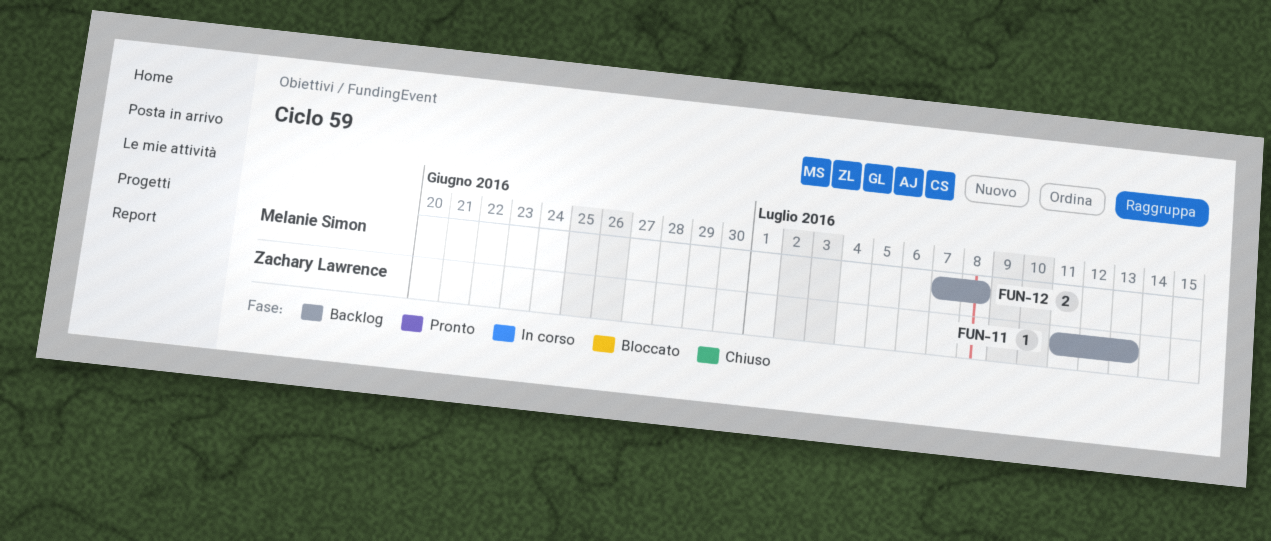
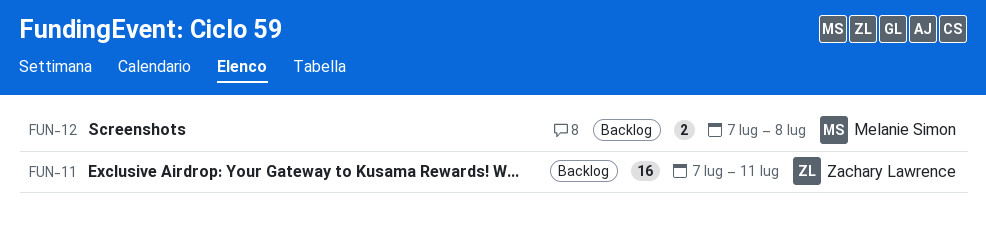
FUN-11, estimate: 1 -> 16
FUN-11, start: Jul 11 -> Jul 7
FUN-11, due: Jul 13 -> Jul 11

